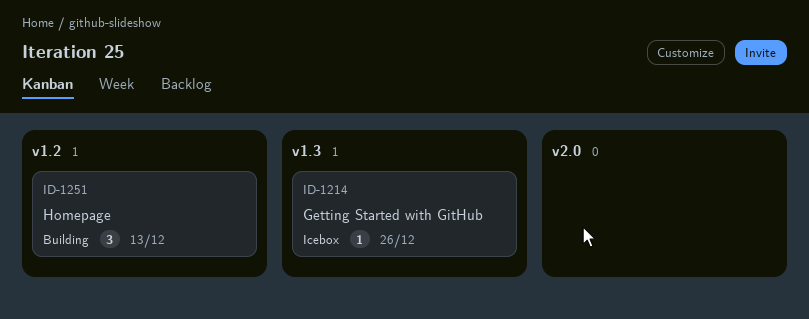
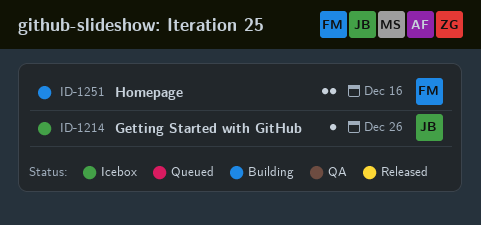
ID-1251, estimate: 3 -> 2
ID-1251, due: Dec 13 -> Dec 16

